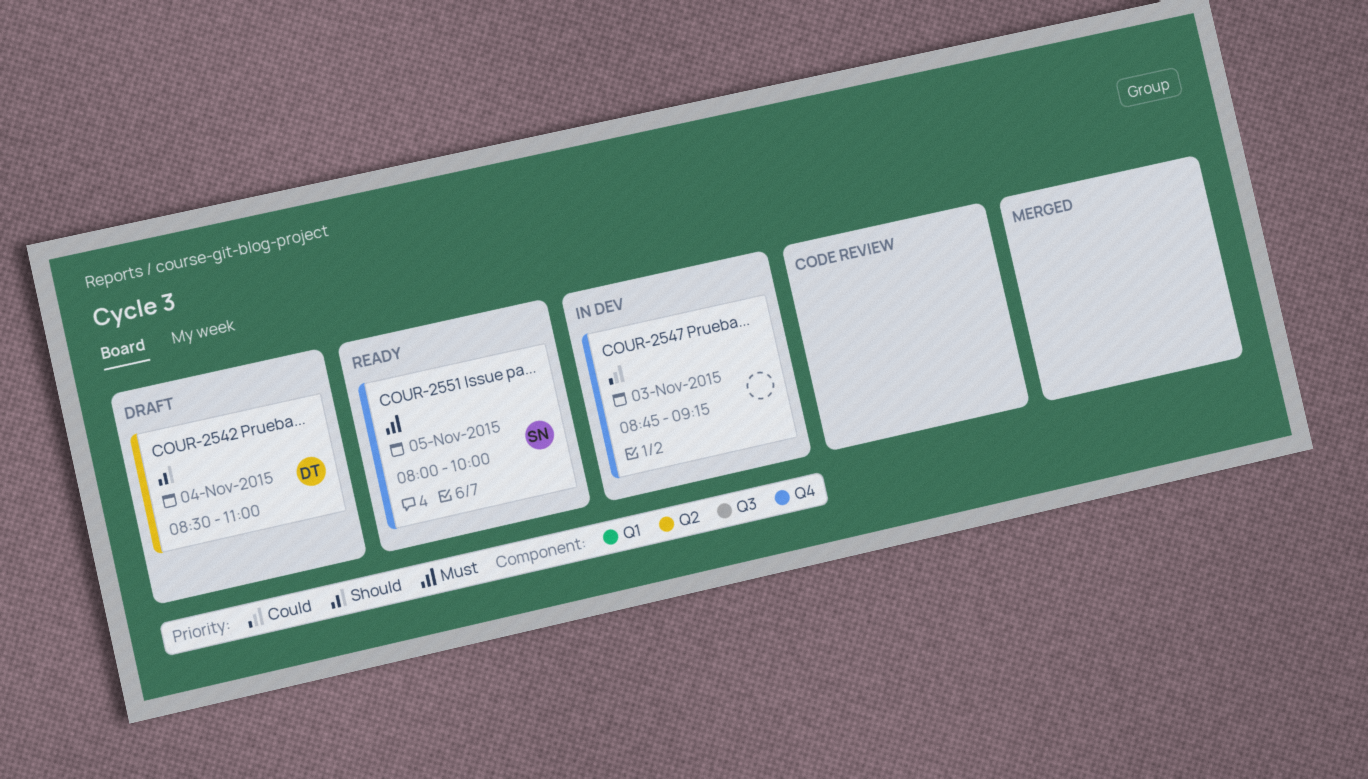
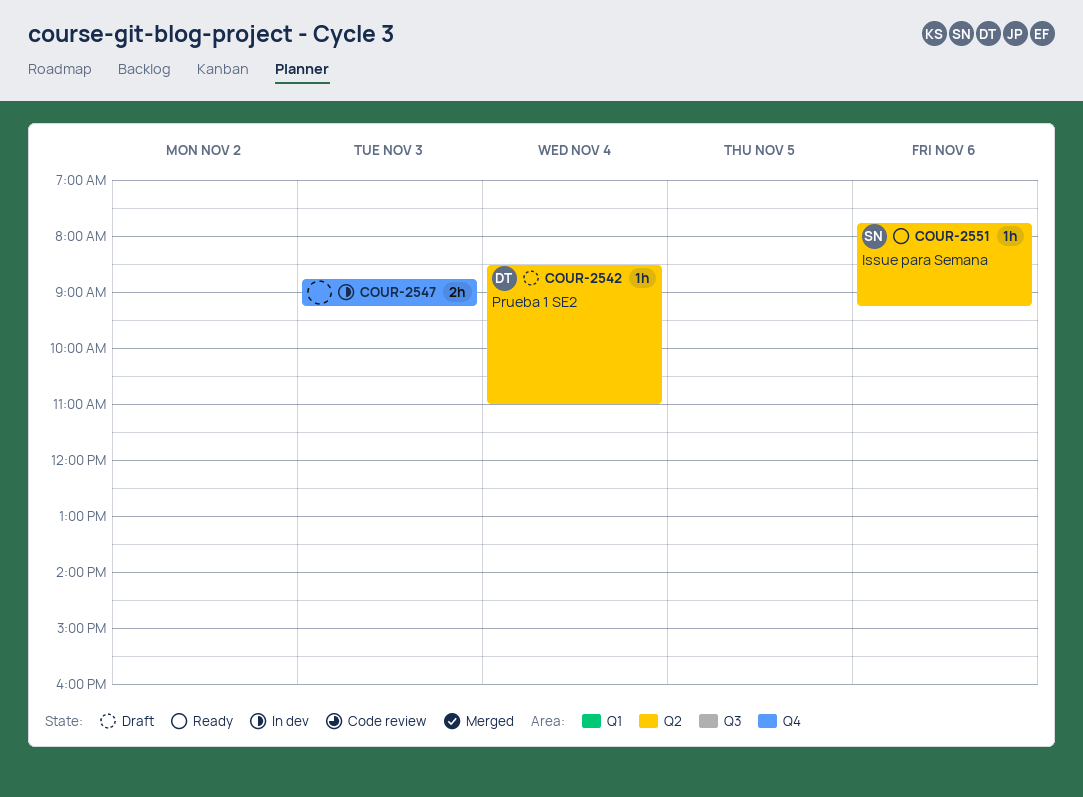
COUR-2551, label: Q4 -> Q2
COUR-2551, day: Nov 5 -> Nov 6
COUR-2551, begins: 08:00 -> 07:45
COUR-2551, ends: 10:00 -> 09:15

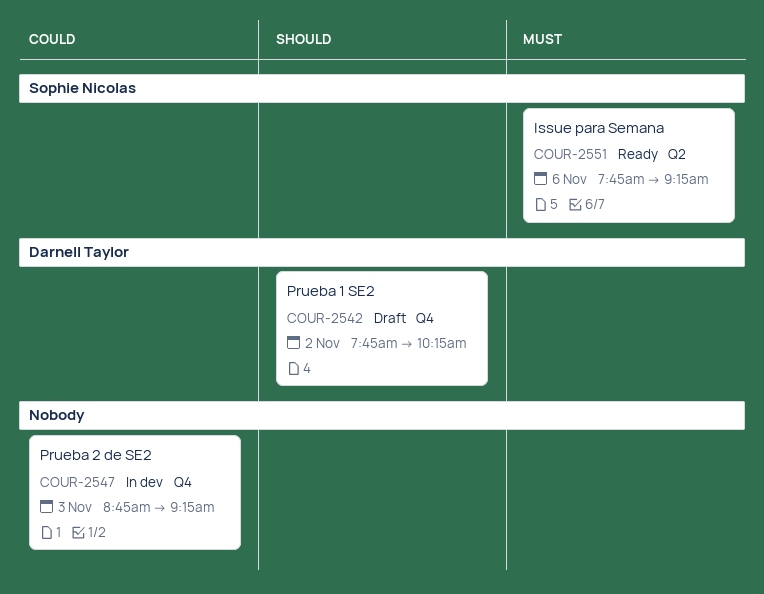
COUR-2542, label: Q2 -> Q4
COUR-2542, day: Nov 4 -> Nov 2
COUR-2542, begins: 08:30 -> 07:45
COUR-2542, ends: 11:00 -> 10:15

